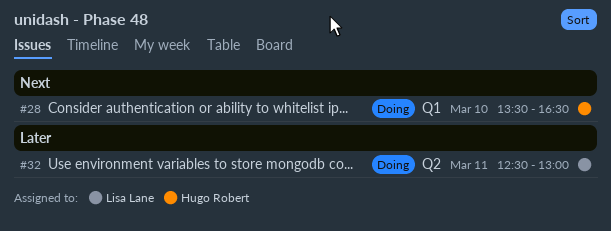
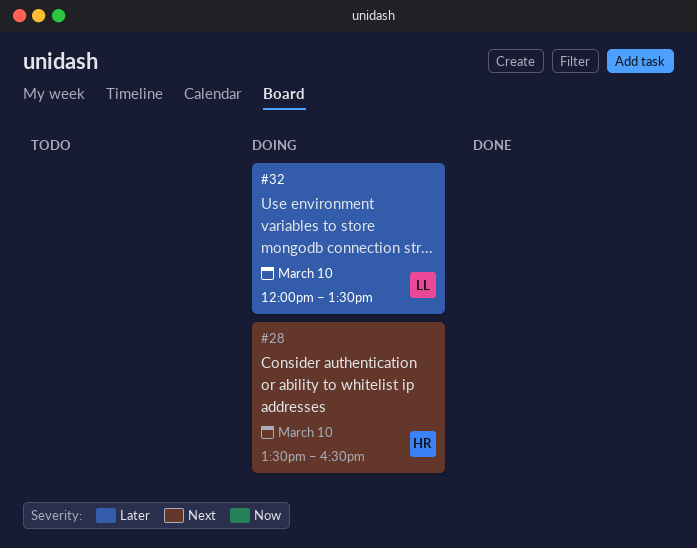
#32, day: Mar 11 -> Mar 10
#32, begins: 12:30 -> 12:00
#32, ends: 13:00 -> 13:30

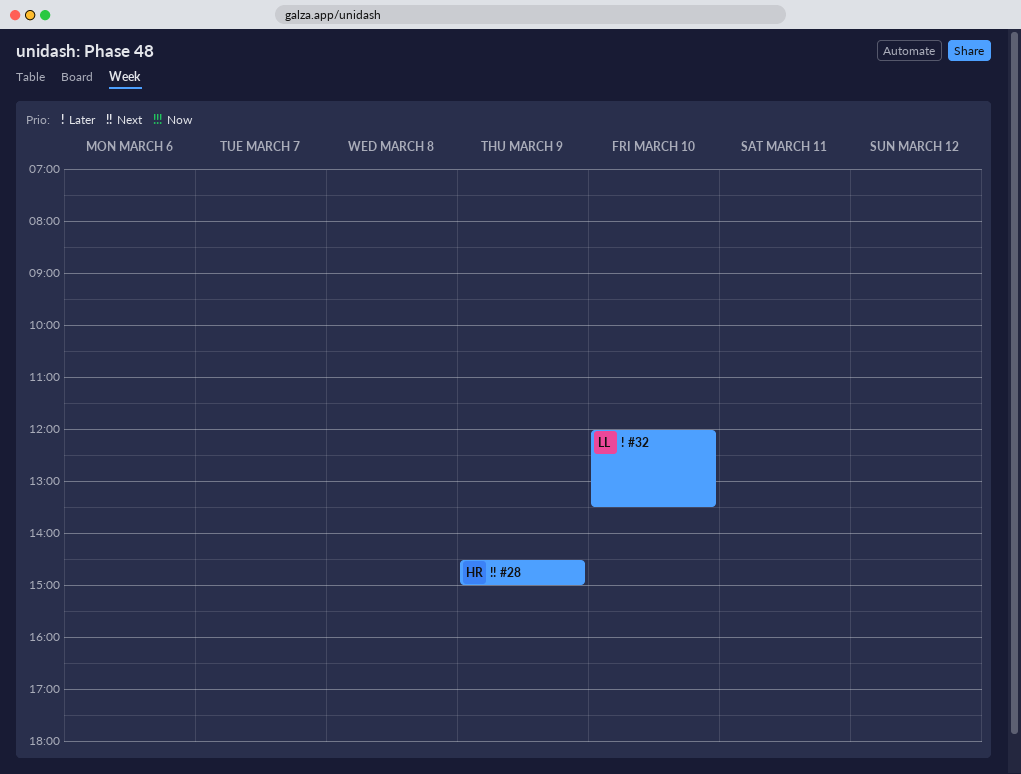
#28, day: Mar 10 -> Mar 9
#28, begins: 13:30 -> 14:30
#28, ends: 16:30 -> 15:00

